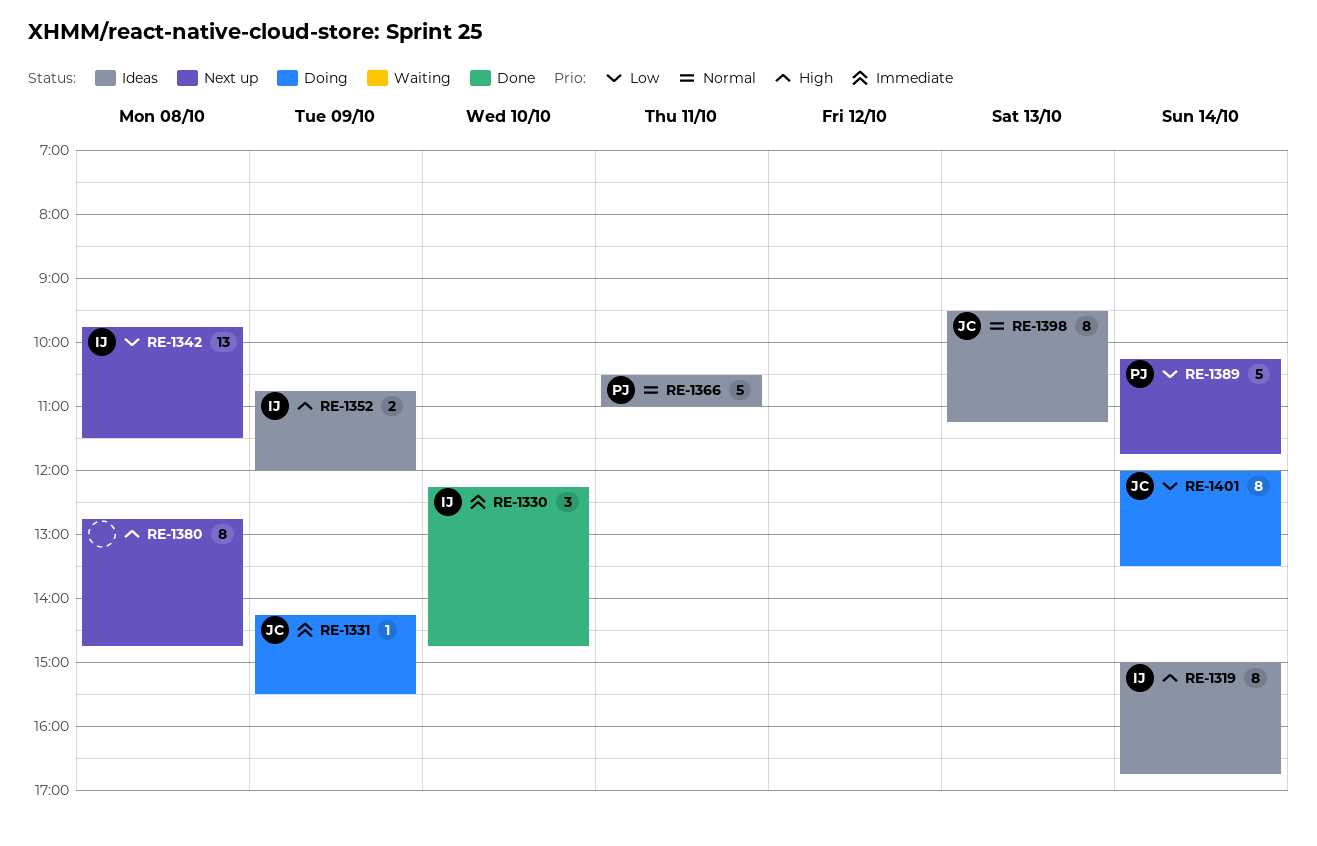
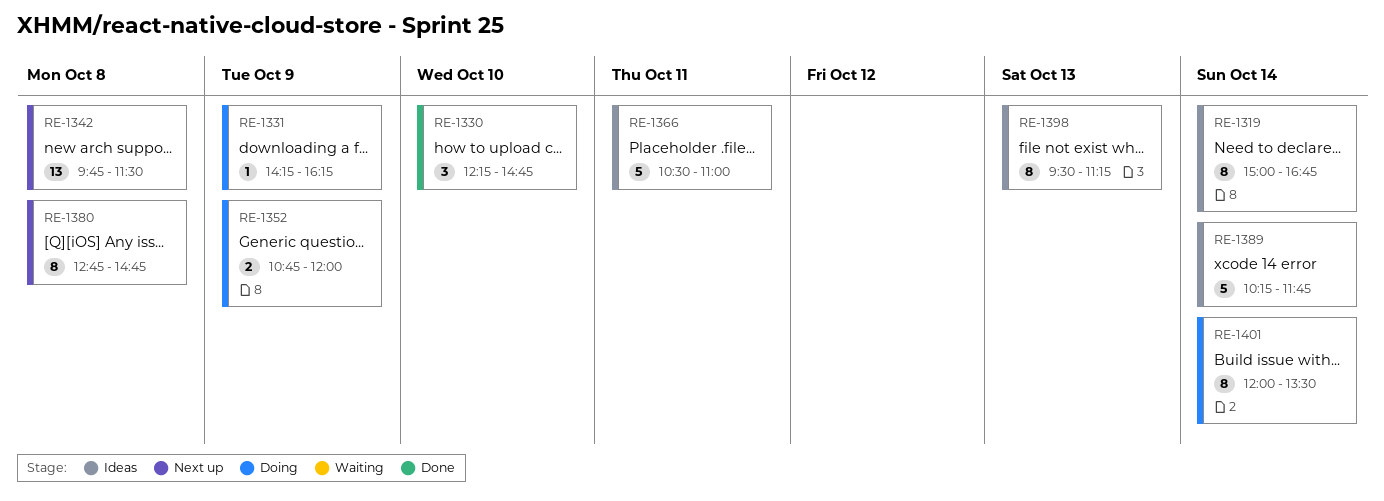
RE-1331, ends: 15:30 -> 16:15
RE-1352, status: Ideas -> Doing
RE-1389, status: Next up -> Ideas

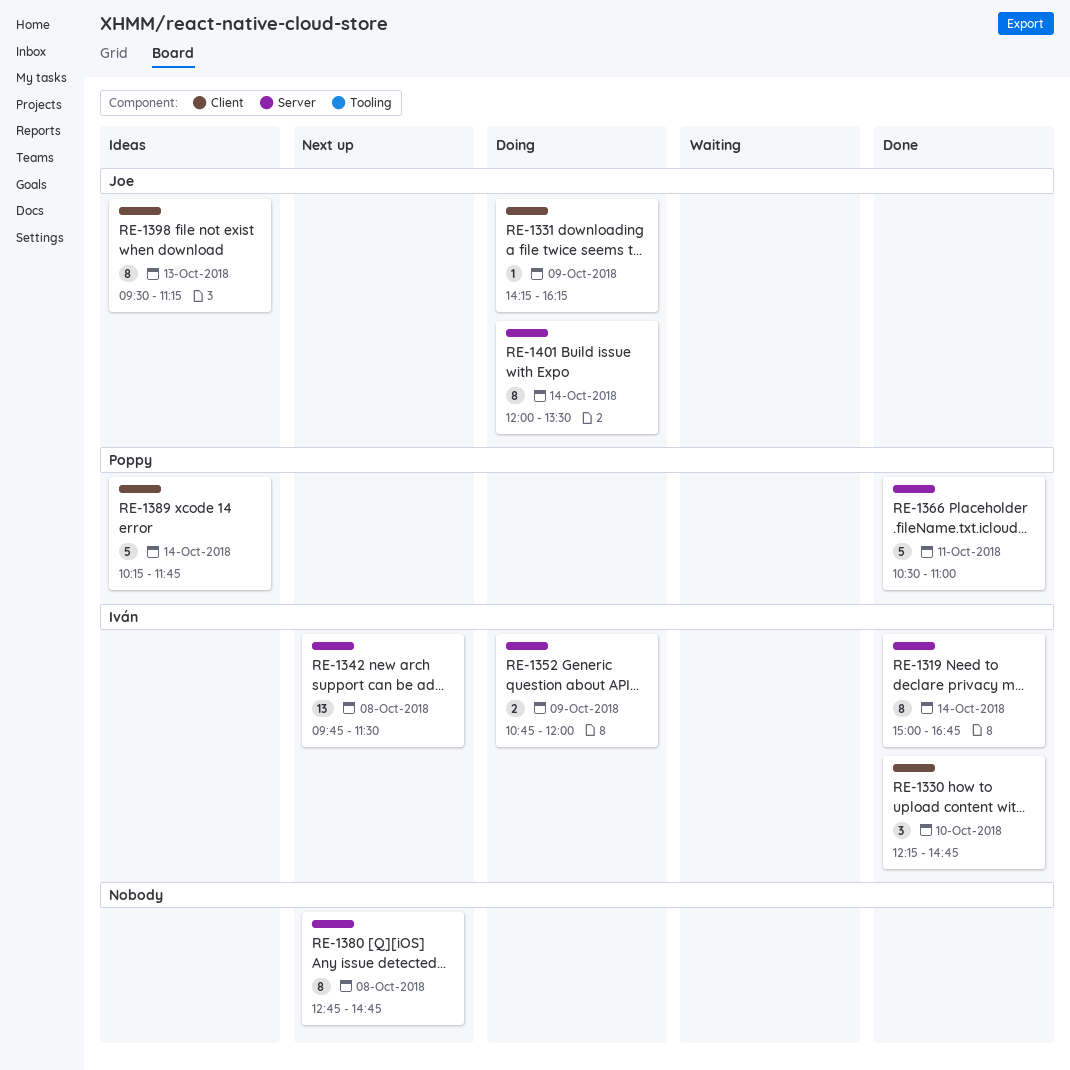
RE-1319, status: Ideas -> Done
RE-1366, status: Ideas -> Done

